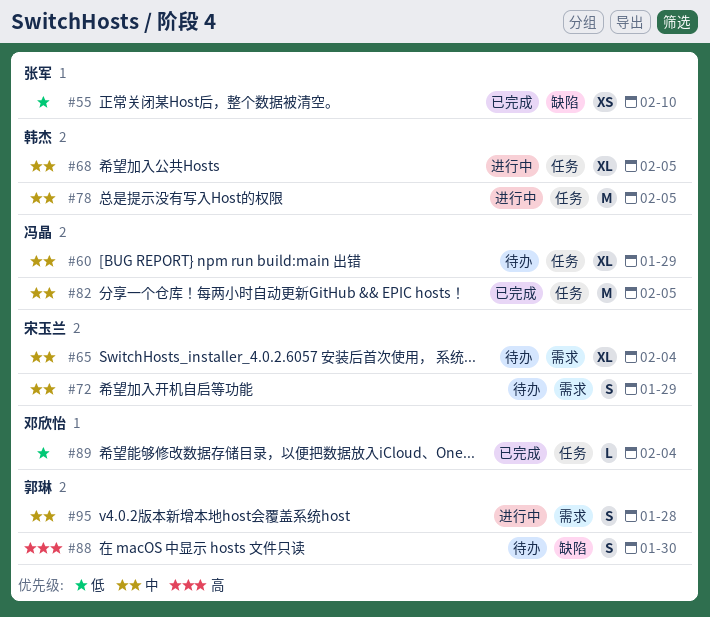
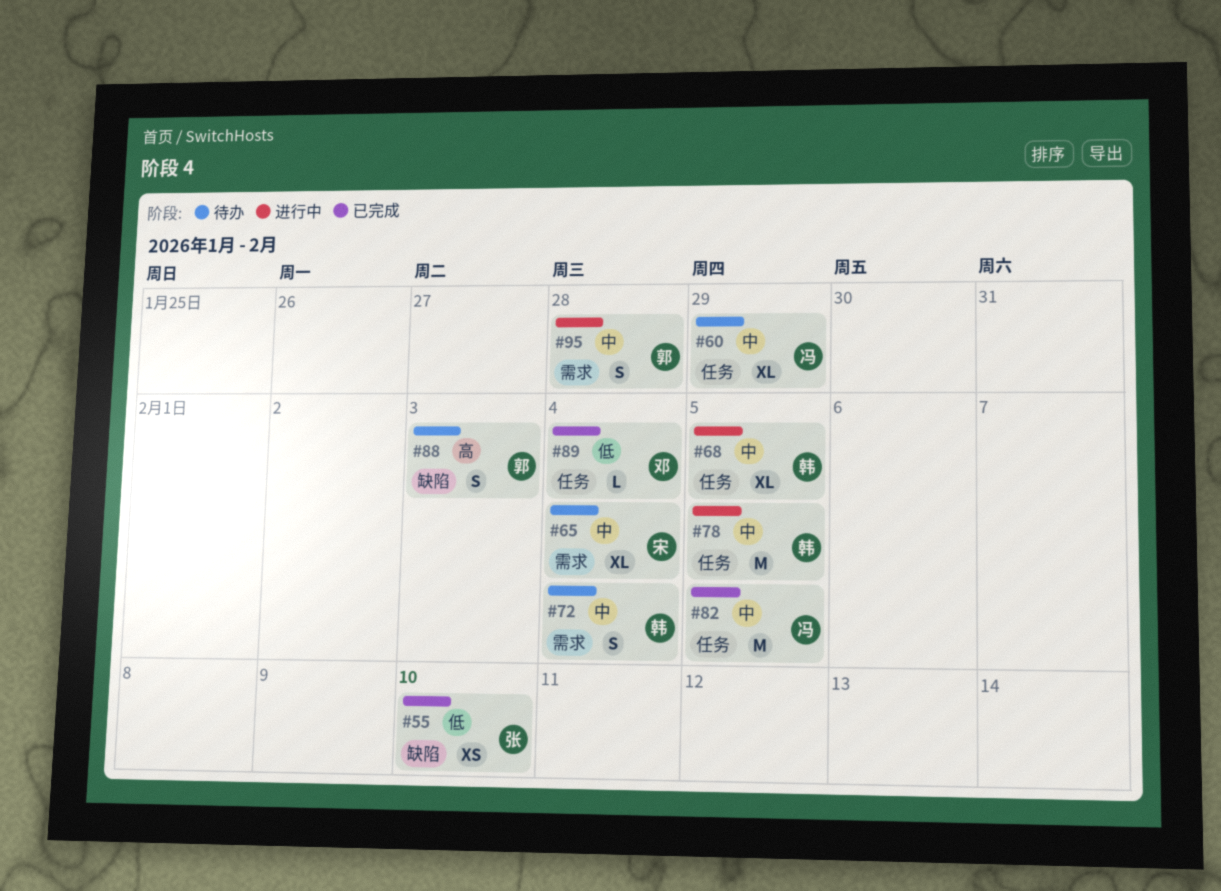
#72, owner: 宋玉兰 -> 韩杰
#72, due: Jan 29 -> Feb 4
#88, due: Jan 30 -> Feb 3

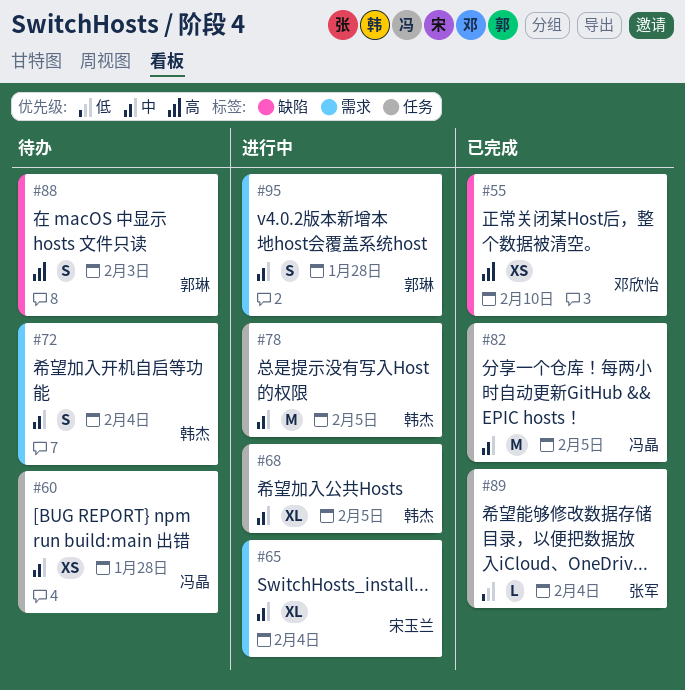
#55, owner: 张军 -> 邓欣怡
#55, priority: 低 -> 高
#60, estimate: XL -> XS
#60, due: Jan 29 -> Jan 28
#65, status: 待办 -> 进行中
#89, owner: 邓欣怡 -> 张军

